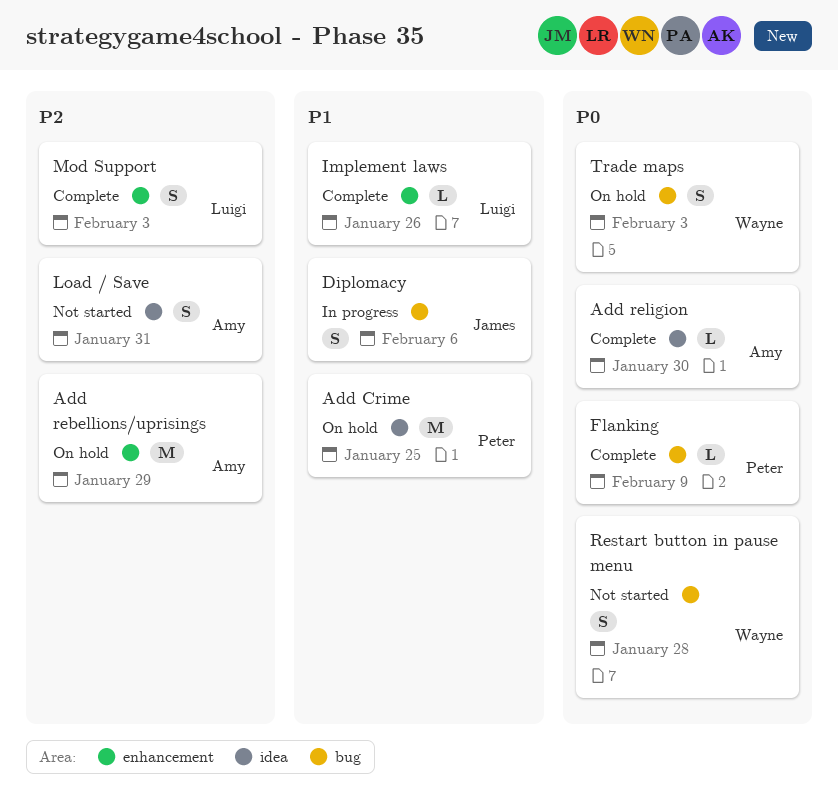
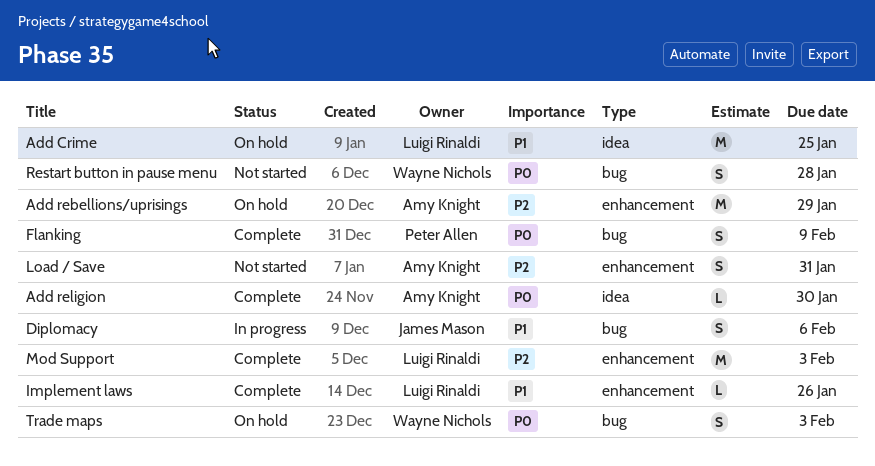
Add Crime, owner: Peter Allen -> Luigi Rinaldi
Flanking, estimate: L -> S
Load / Save, label: idea -> enhancement
Mod Support, estimate: S -> M

